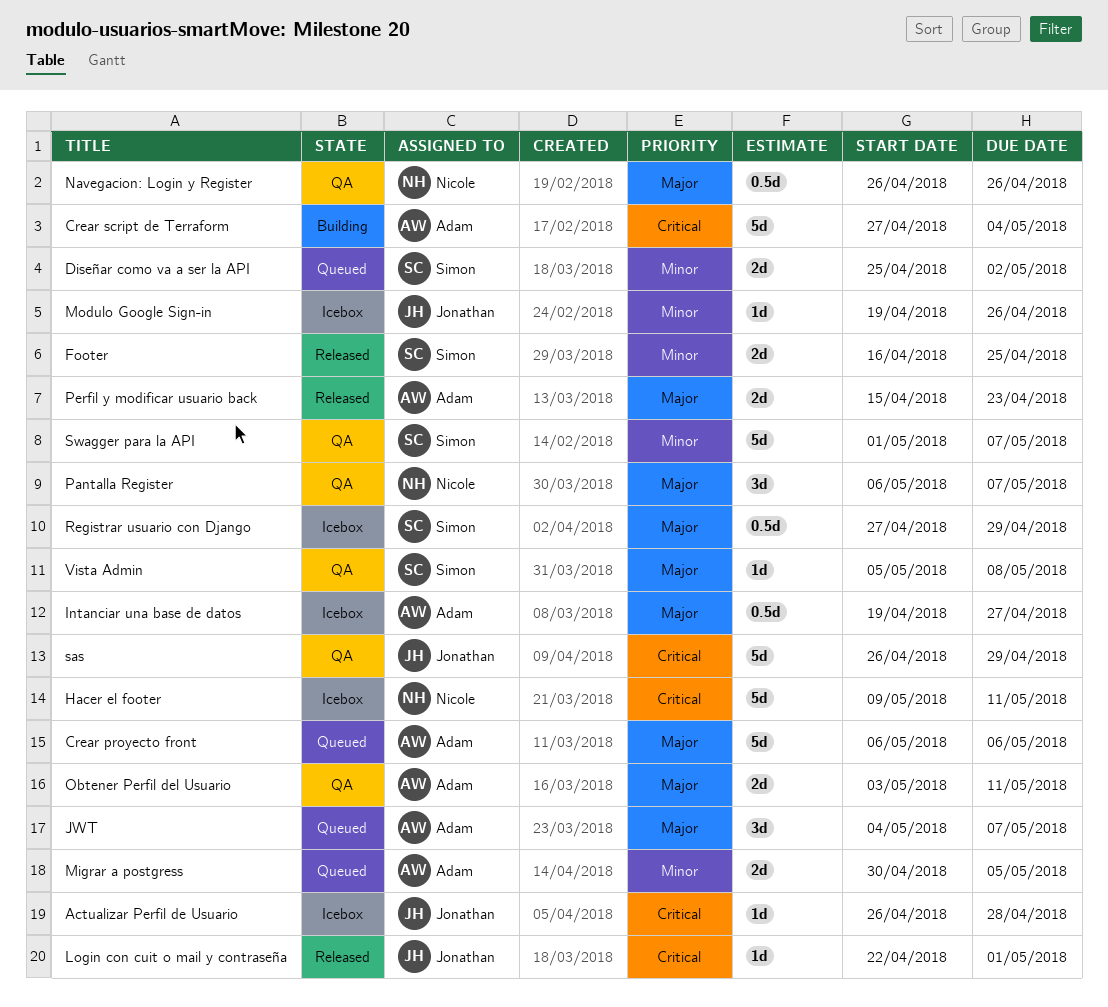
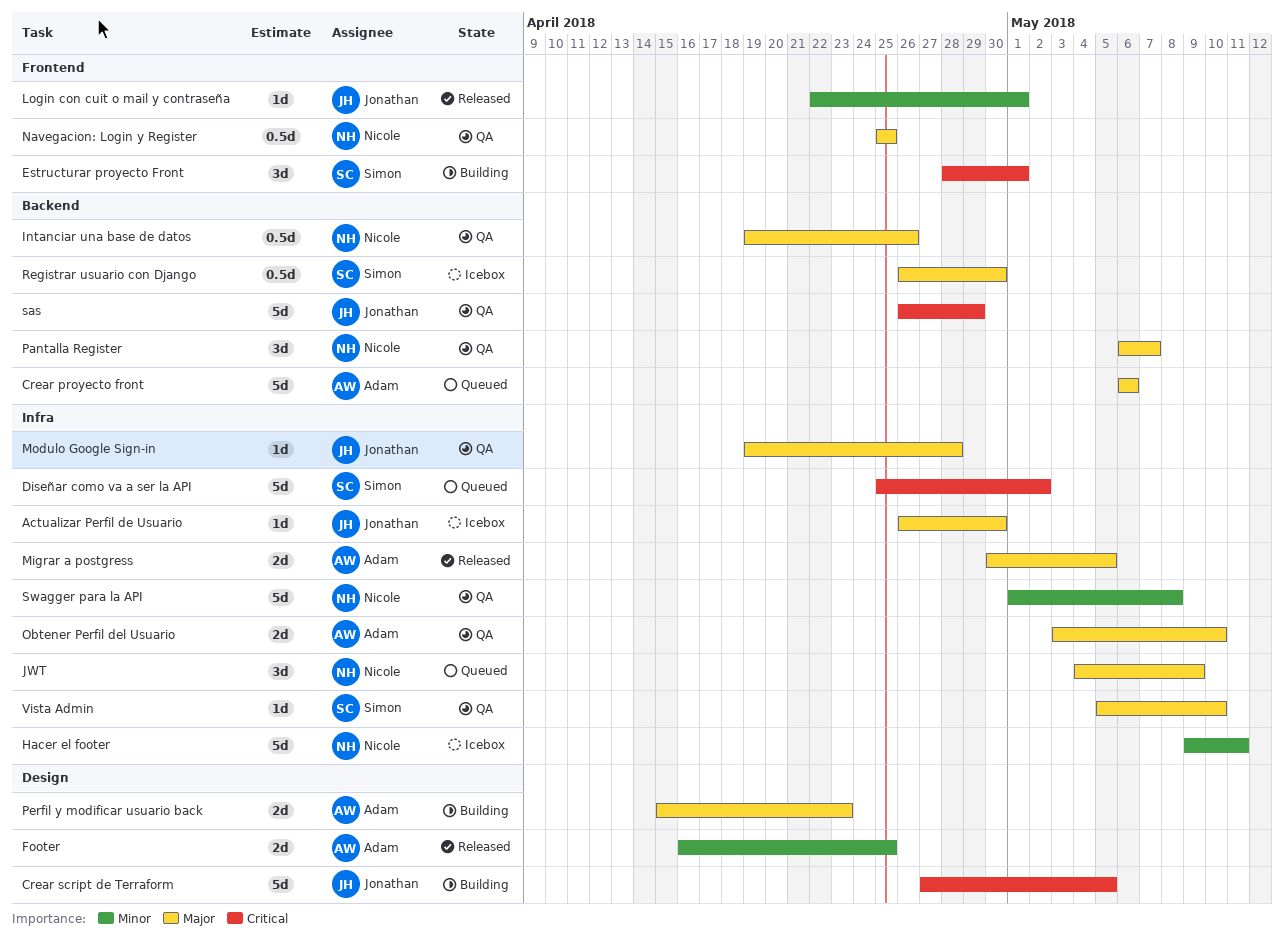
Actualizar Perfil de Usuario, priority: Critical -> Major
Actualizar Perfil de Usuario, due: Apr 28 -> Apr 30
Crear script de Terraform, owner: Adam -> Jonathan
Crear script de Terraform, due: May 4 -> May 5
Diseñar como va a ser la API, priority: Minor -> Critical
Diseñar como va a ser la API, estimate: 2d -> 5d
Estructurar proyecto Front: none -> present
Footer, owner: Simon -> Adam
Hacer el footer, priority: Critical -> Minor
Intanciar una base de datos, status: Icebox -> QA
Intanciar una base de datos, owner: Adam -> Nicole
Intanciar una base de datos, due: Apr 27 -> Apr 26
JWT, owner: Adam -> Nicole
JWT, due: May 7 -> May 9
Login con cuit o mail y contraseña, priority: Critical -> Minor
Migrar a postgress, status: Queued -> Released
Migrar a postgress, priority: Minor -> Major
Modulo Google Sign-in, status: Icebox -> QA
Modulo Google Sign-in, priority: Minor -> Major
Modulo Google Sign-in, due: Apr 26 -> Apr 28
Navegacion: Login y Register, start: Apr 26 -> Apr 25
Navegacion: Login y Register, due: Apr 26 -> Apr 25
Obtener Perfil del Usuario, due: May 11 -> May 10
Perfil y modificar usuario back, status: Released -> Building
Registrar usuario con Django, start: Apr 27 -> Apr 26
Registrar usuario con Django, due: Apr 29 -> Apr 30
Swagger para la API, owner: Simon -> Nicole
Swagger para la API, due: May 7 -> May 8
Vista Admin, due: May 8 -> May 10

